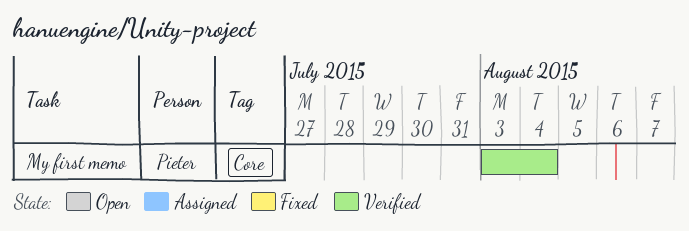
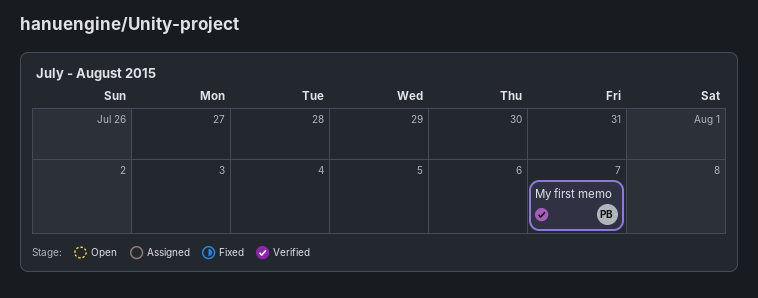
My first memo, due: Aug 4 -> Aug 7

